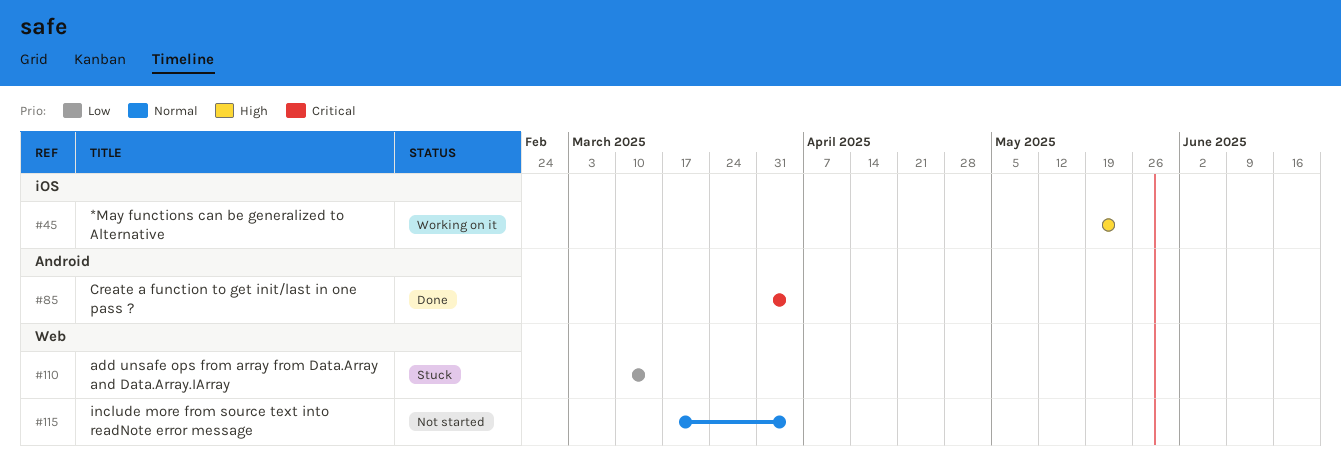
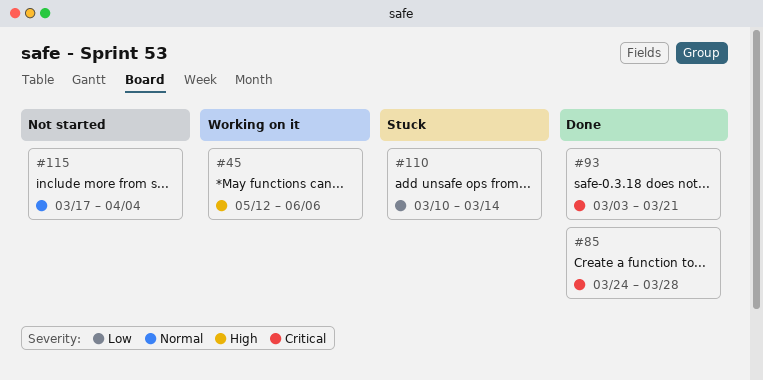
#45, start: May 19 -> May 12
#45, due: May 23 -> Jun 6
#85, start: Mar 31 -> Mar 24
#85, due: Apr 4 -> Mar 28
#93: none -> present

